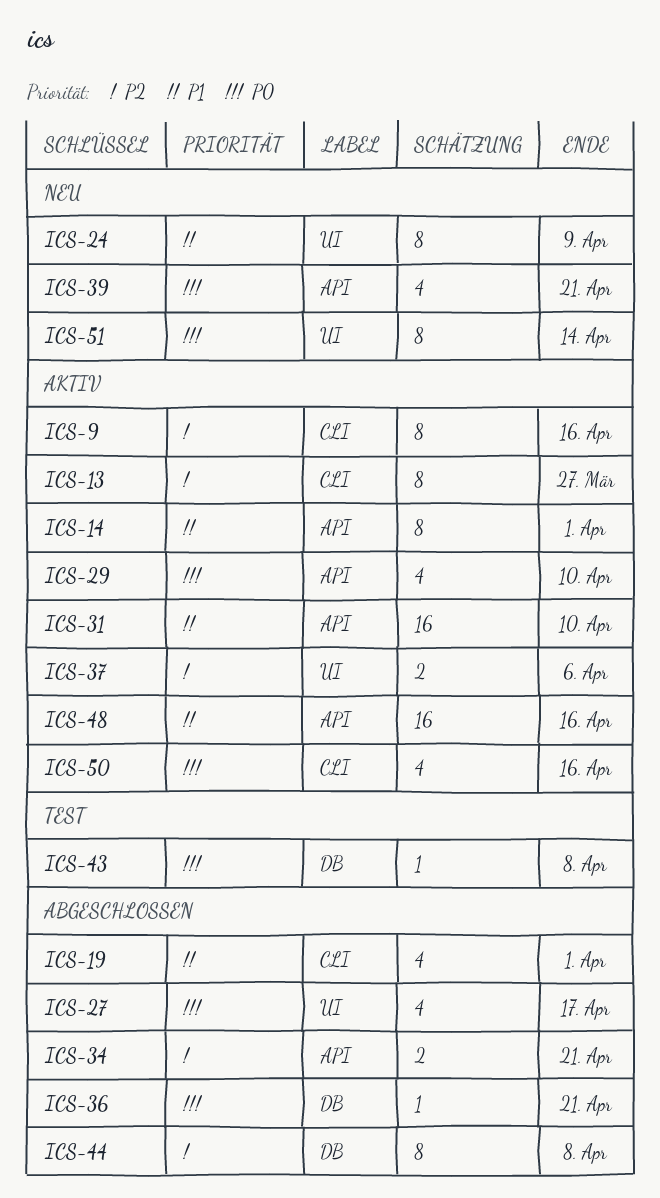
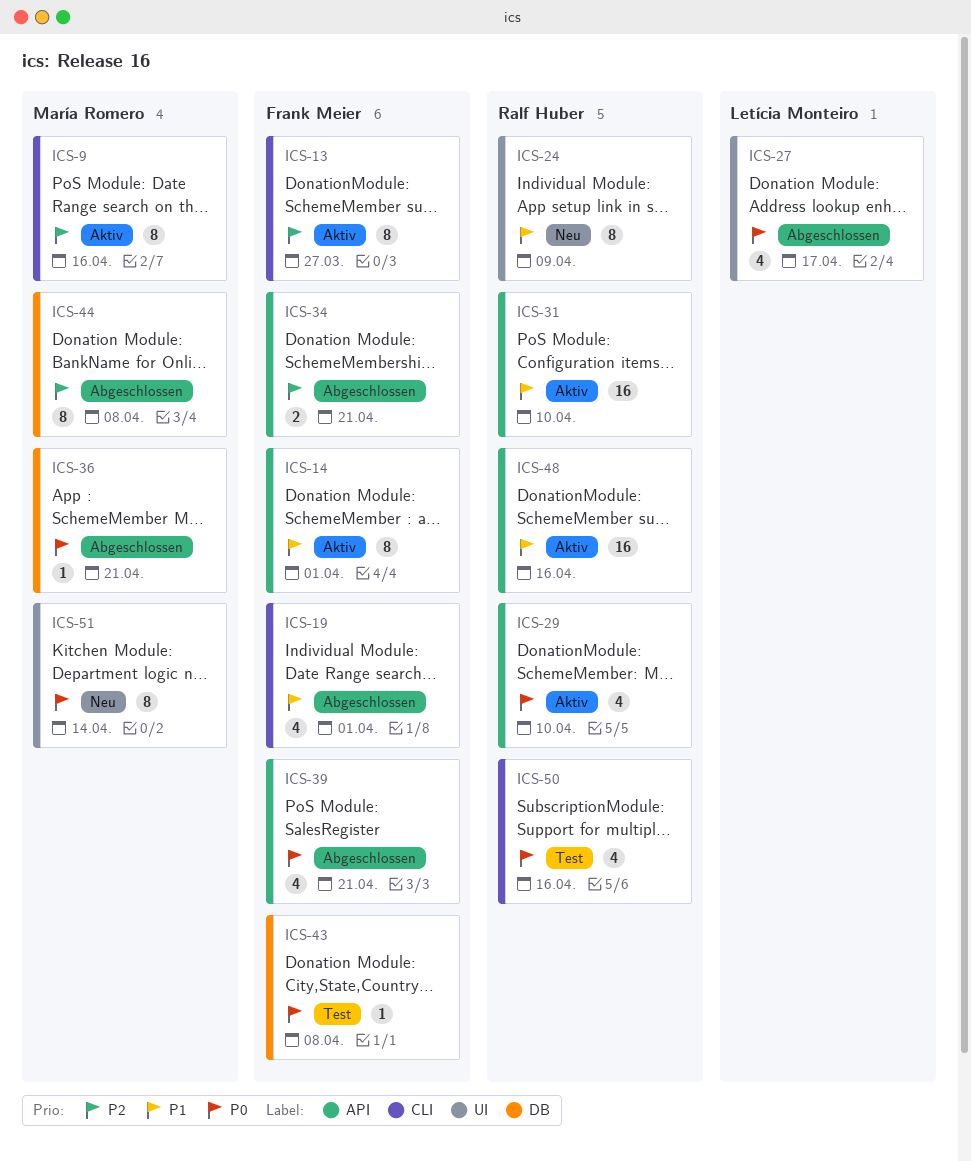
ICS-37: present -> none
ICS-39, status: Neu -> Abgeschlossen
ICS-50, status: Aktiv -> Test

